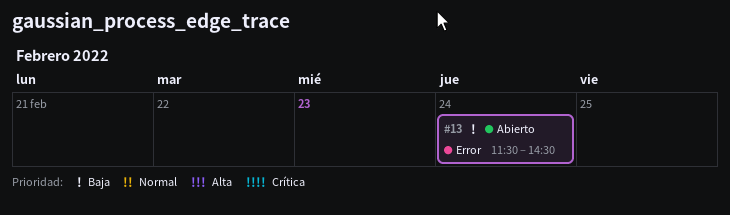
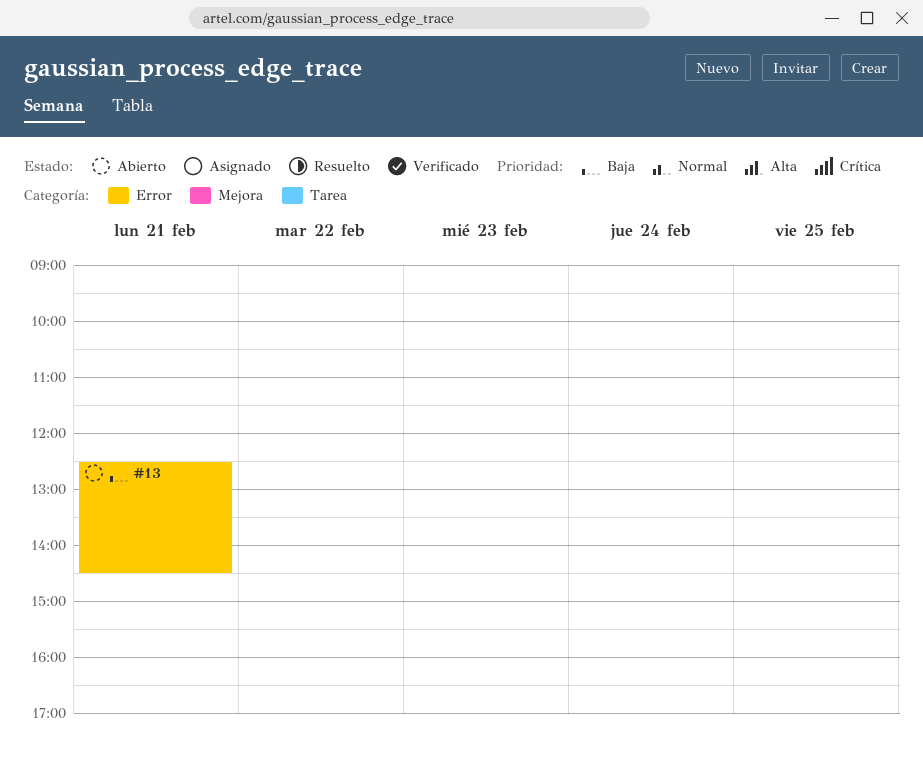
#13, day: Feb 24 -> Feb 21
#13, begins: 11:30 -> 12:30

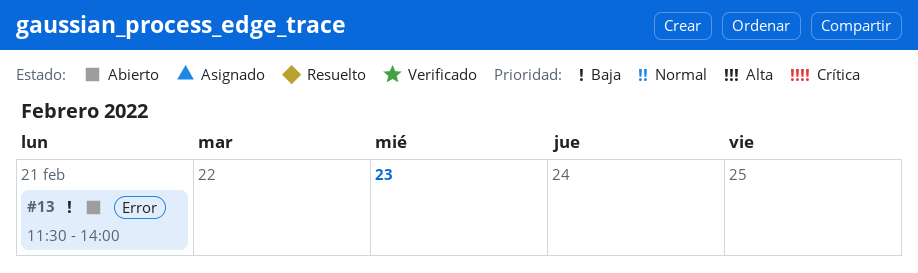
#13, begins: 12:30 -> 11:30
#13, ends: 14:30 -> 14:00

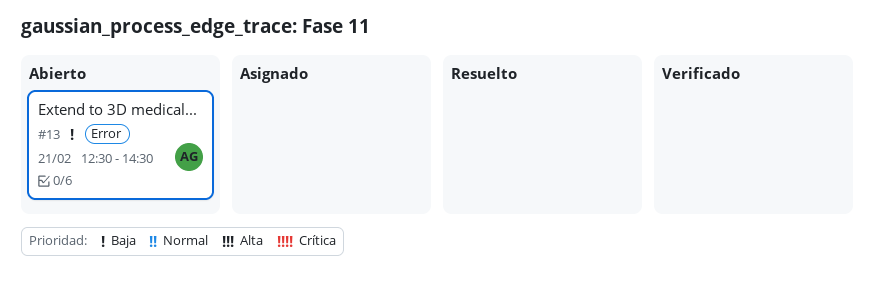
#13, begins: 11:30 -> 12:30
#13, ends: 14:00 -> 14:30

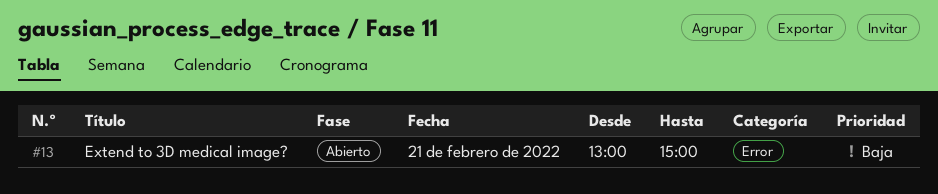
#13, begins: 12:30 -> 13:00
#13, ends: 14:30 -> 15:00

